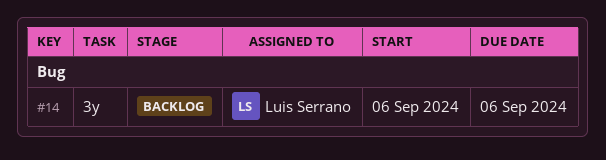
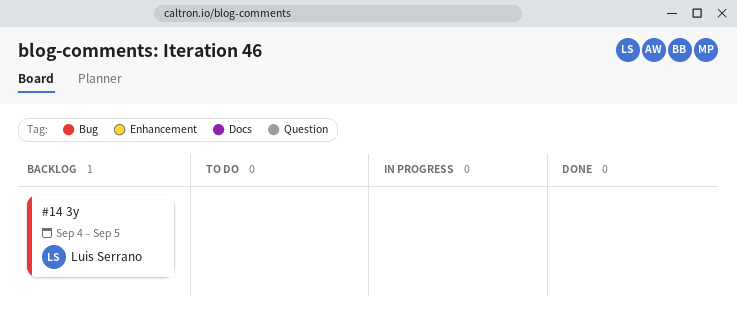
#14, start: Sep 6 -> Sep 4
#14, due: Sep 6 -> Sep 5

